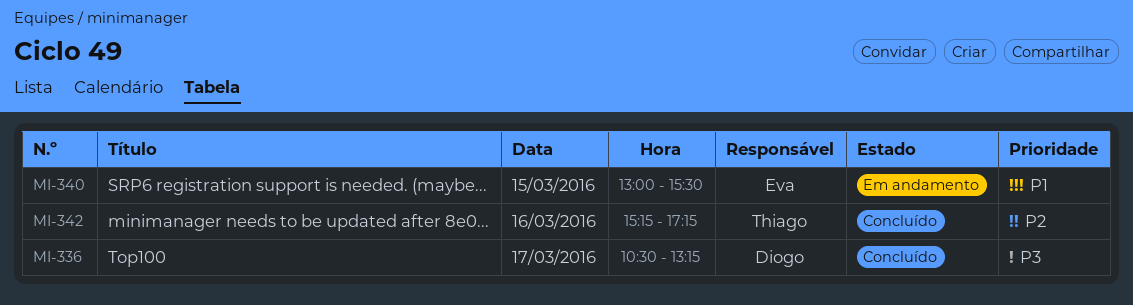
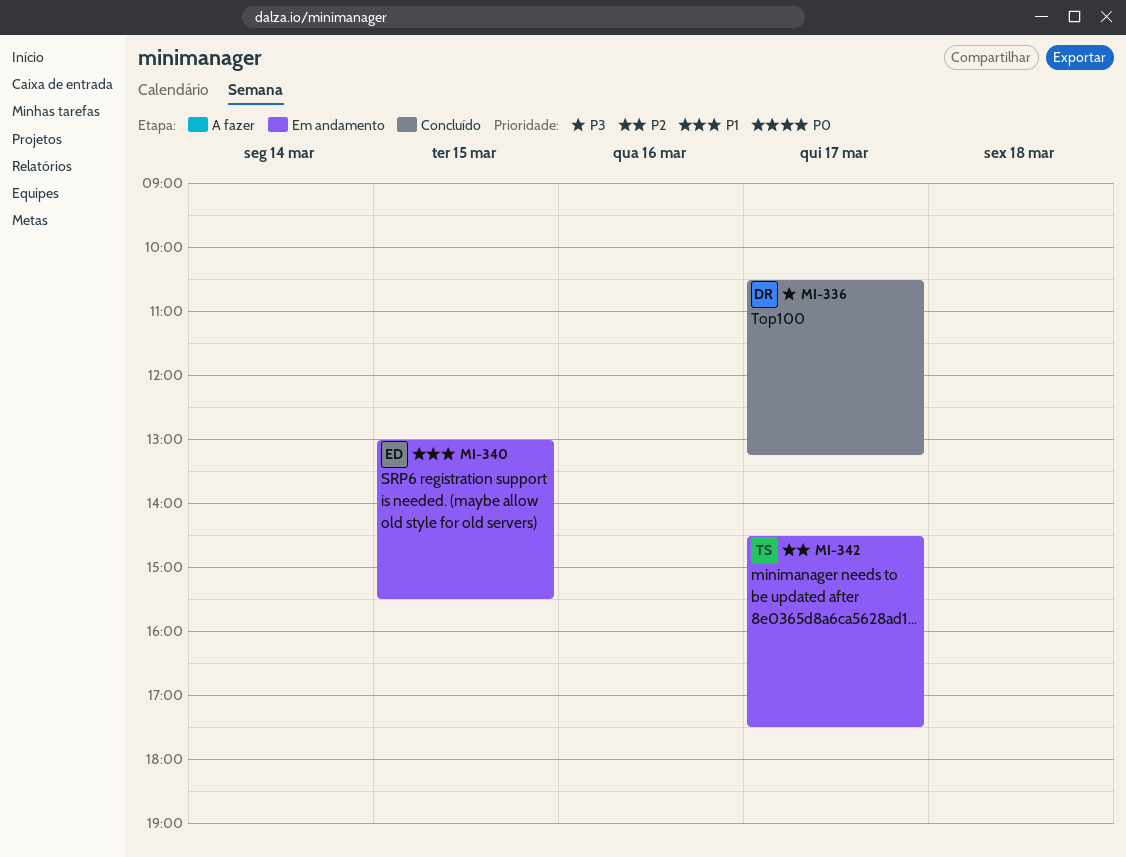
MI-342, status: Concluído -> Em andamento
MI-342, day: Mar 16 -> Mar 17
MI-342, begins: 15:15 -> 14:30
MI-342, ends: 17:15 -> 17:30

